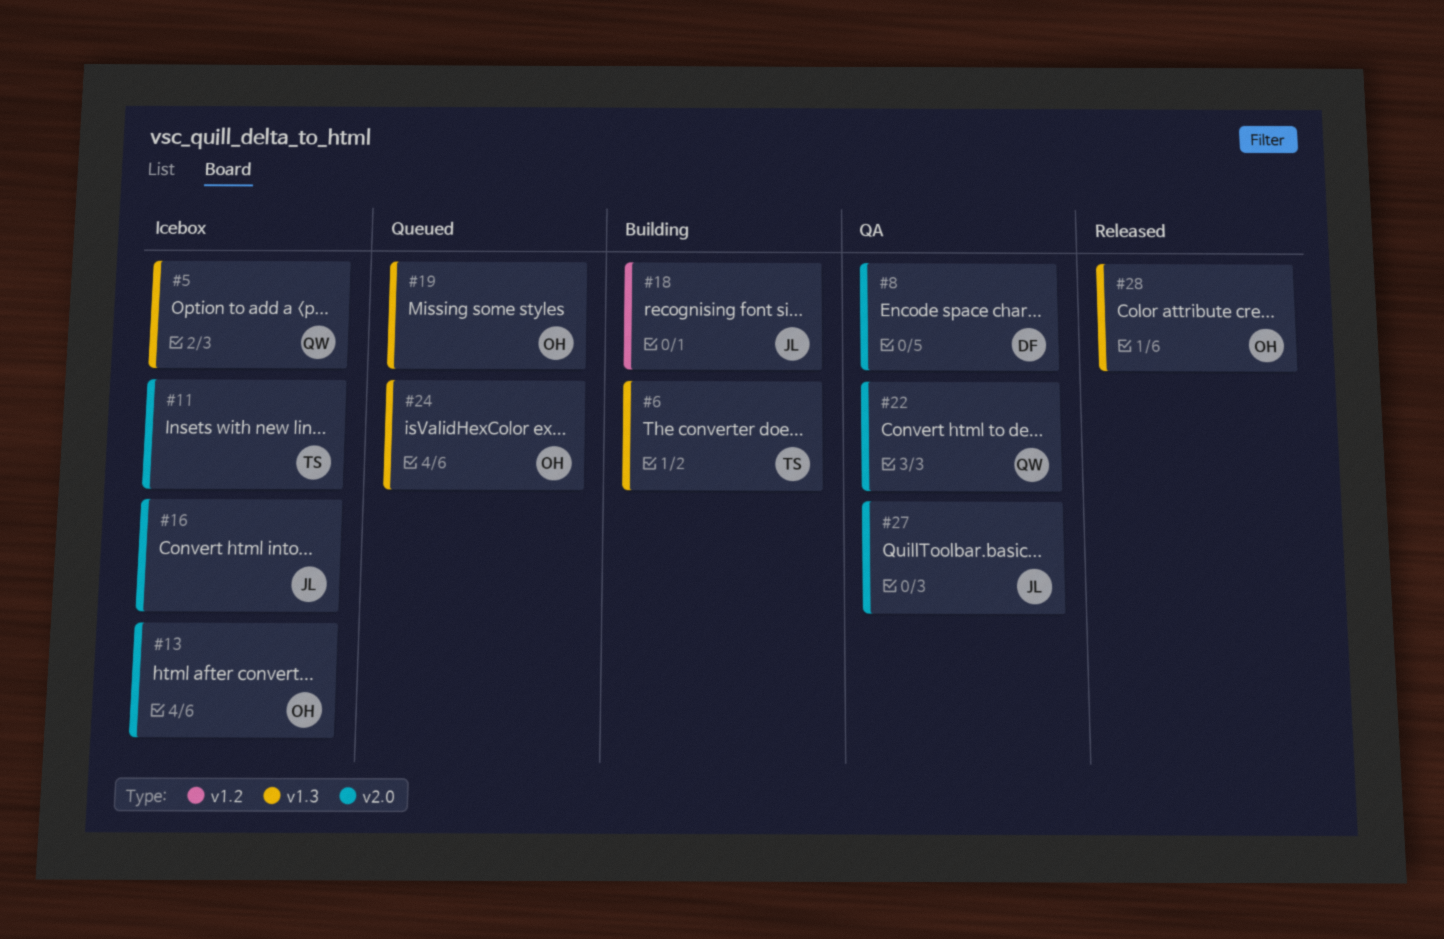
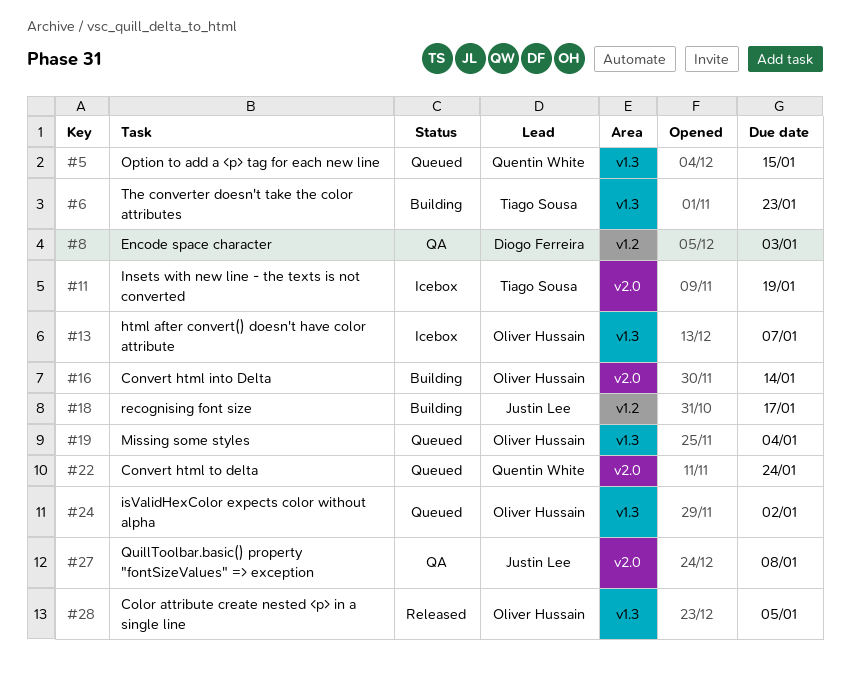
#5, status: Icebox -> Queued
#8, label: v2.0 -> v1.2
#13, label: v2.0 -> v1.3
#16, status: Icebox -> Building
#16, owner: Justin Lee -> Oliver Hussain
#22, status: QA -> Queued

